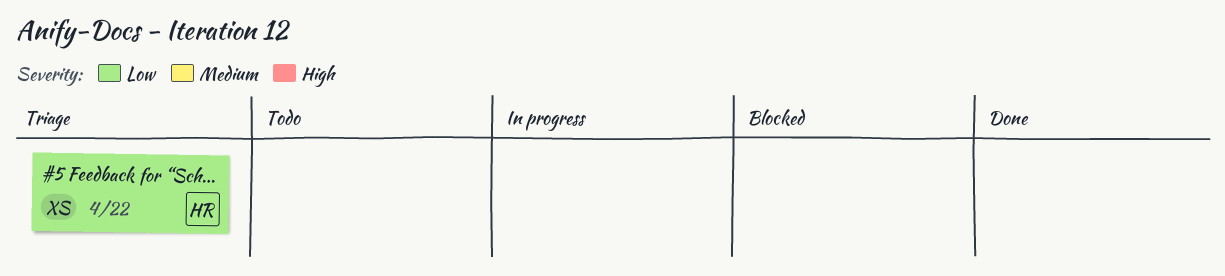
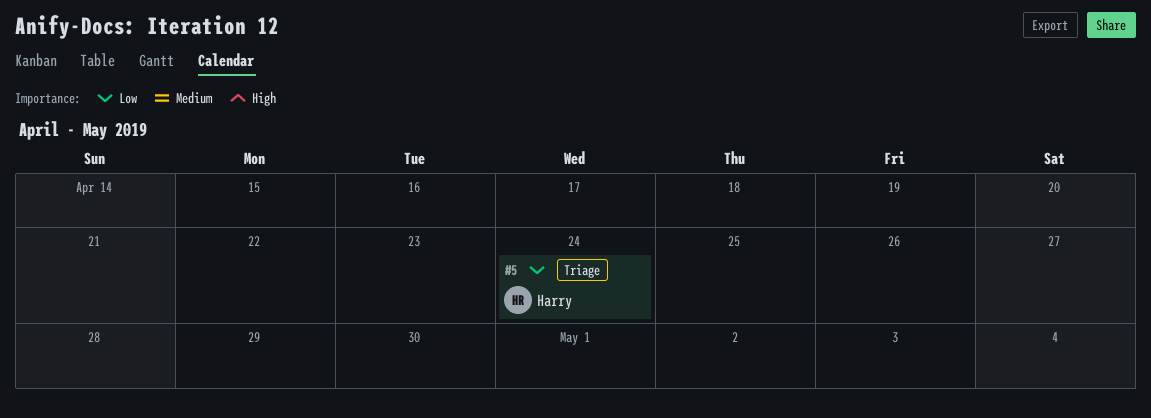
#5, due: Apr 22 -> Apr 24

